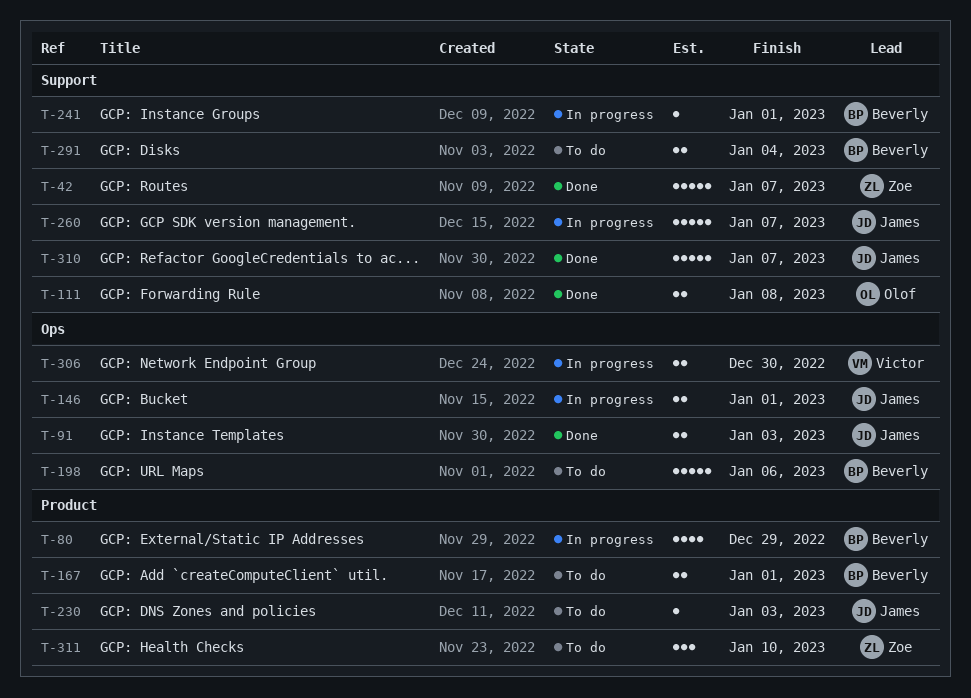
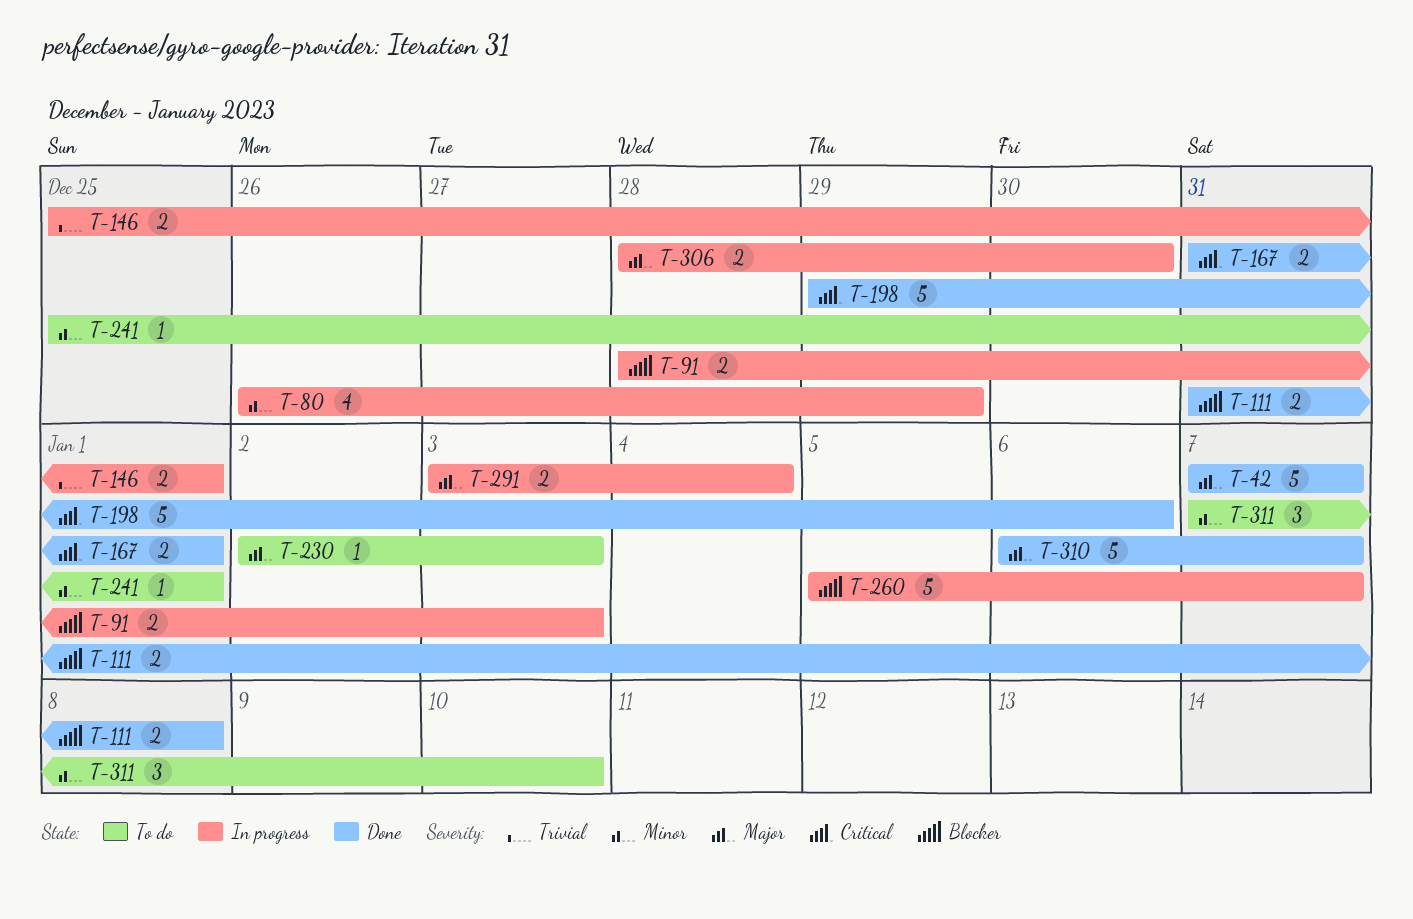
T-91, status: Done -> In progress
T-167, status: To do -> Done
T-198, status: To do -> Done
T-241, status: In progress -> To do
T-291, status: To do -> In progress

